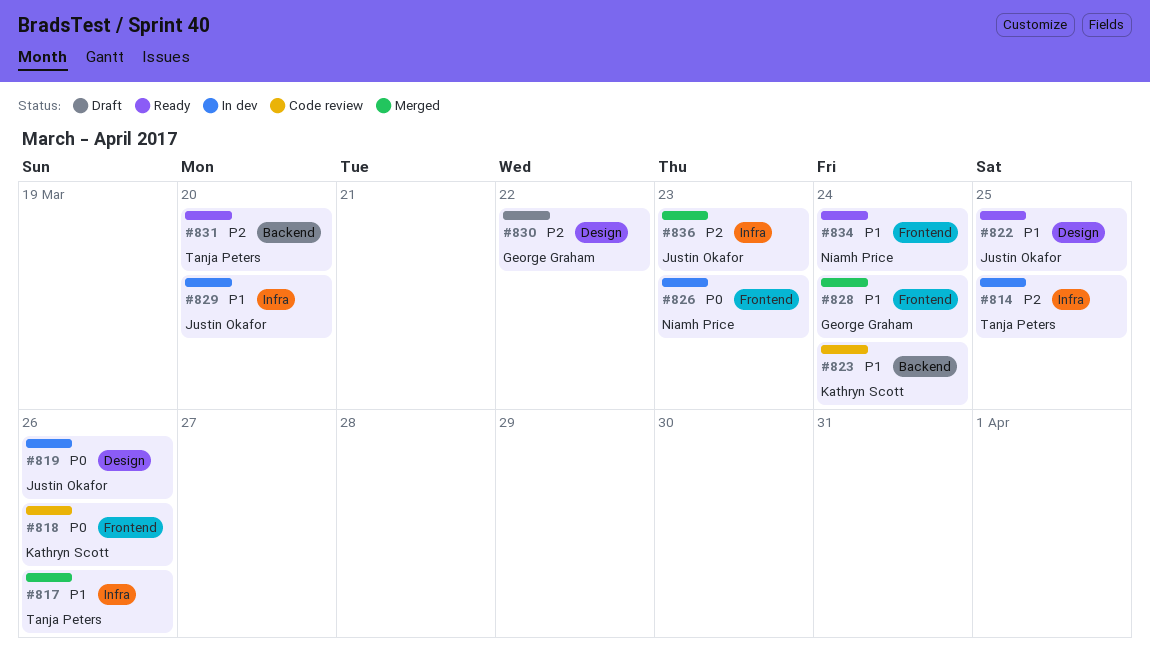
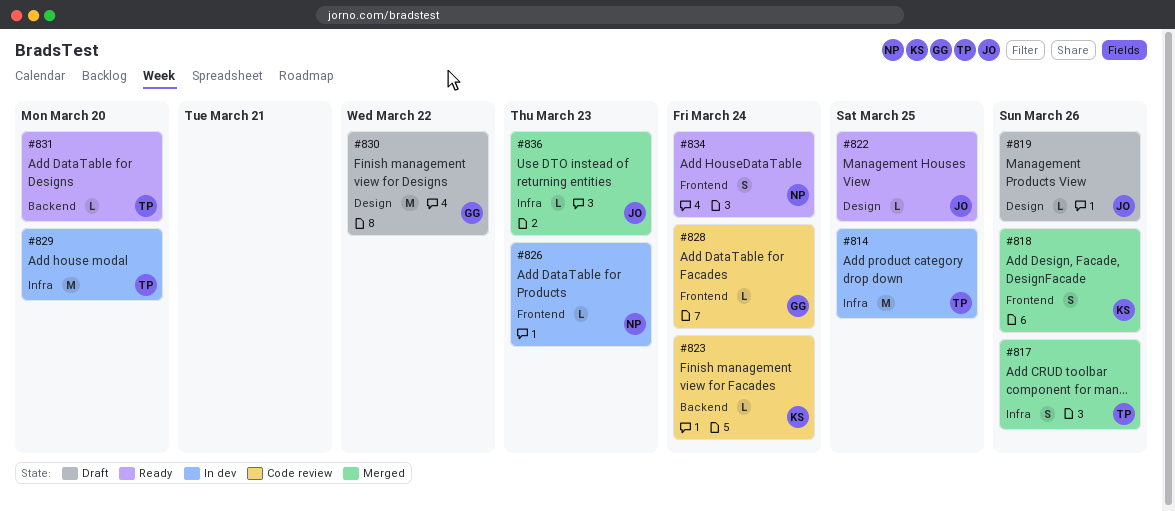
#818, status: Code review -> Merged
#819, status: In dev -> Draft
#828, status: Merged -> Code review
#829, owner: Justin Okafor -> Tanja Peters

